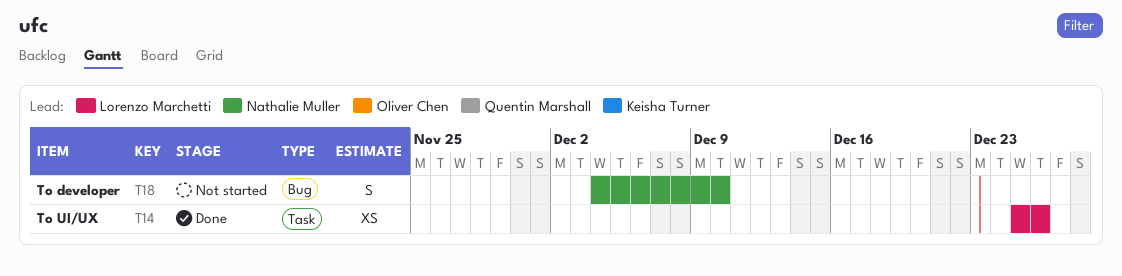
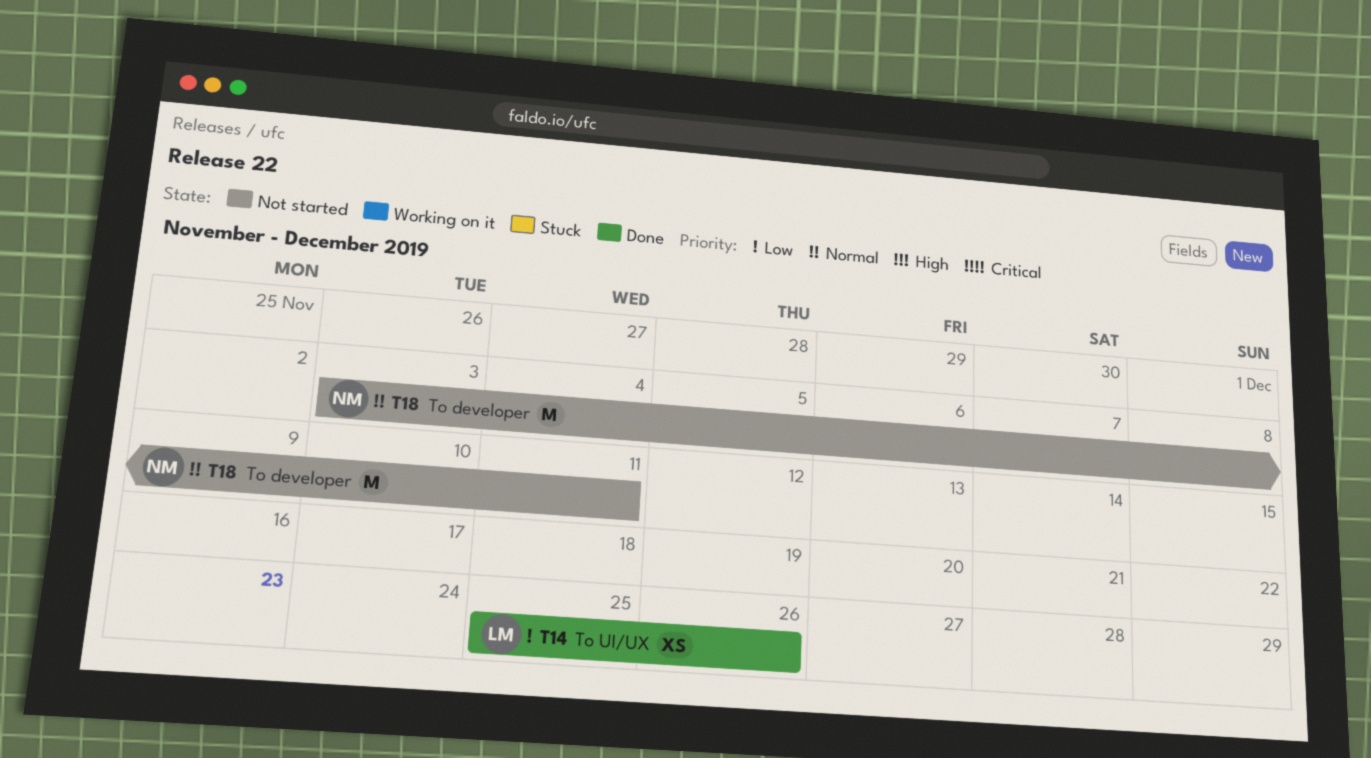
T18, estimate: S -> M
T18, start: Dec 4 -> Dec 3
T18, due: Dec 10 -> Dec 11

